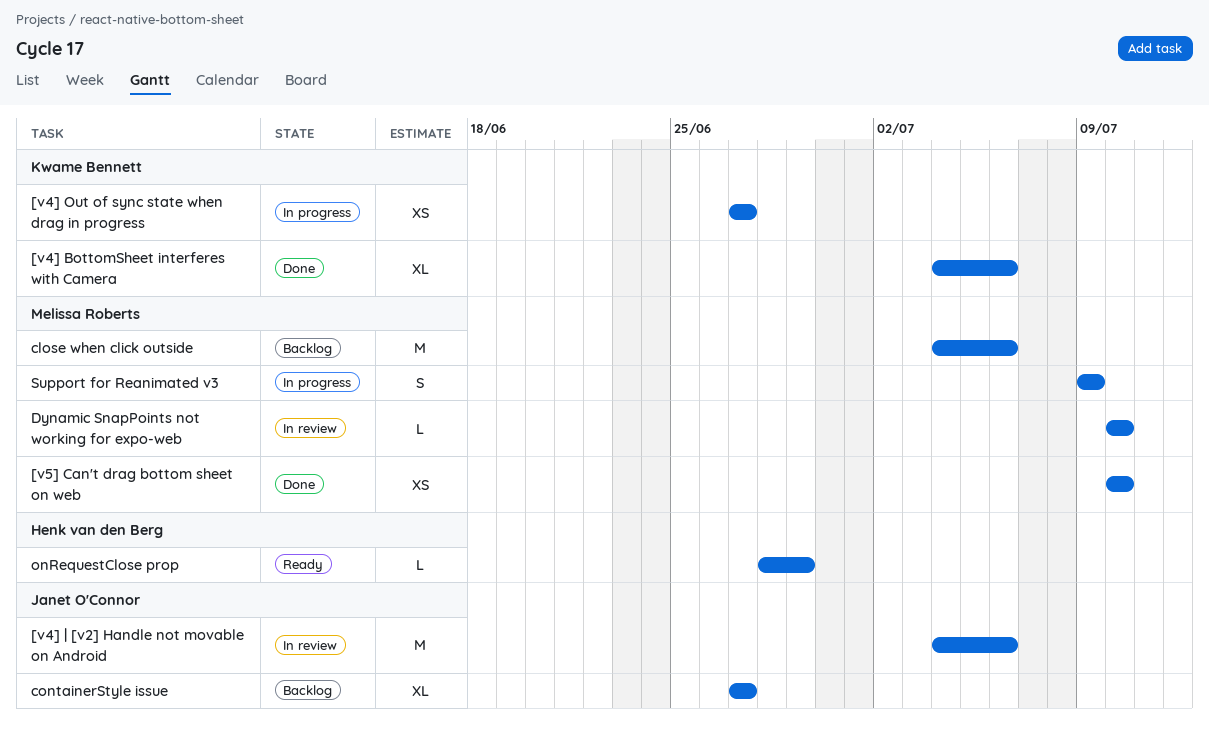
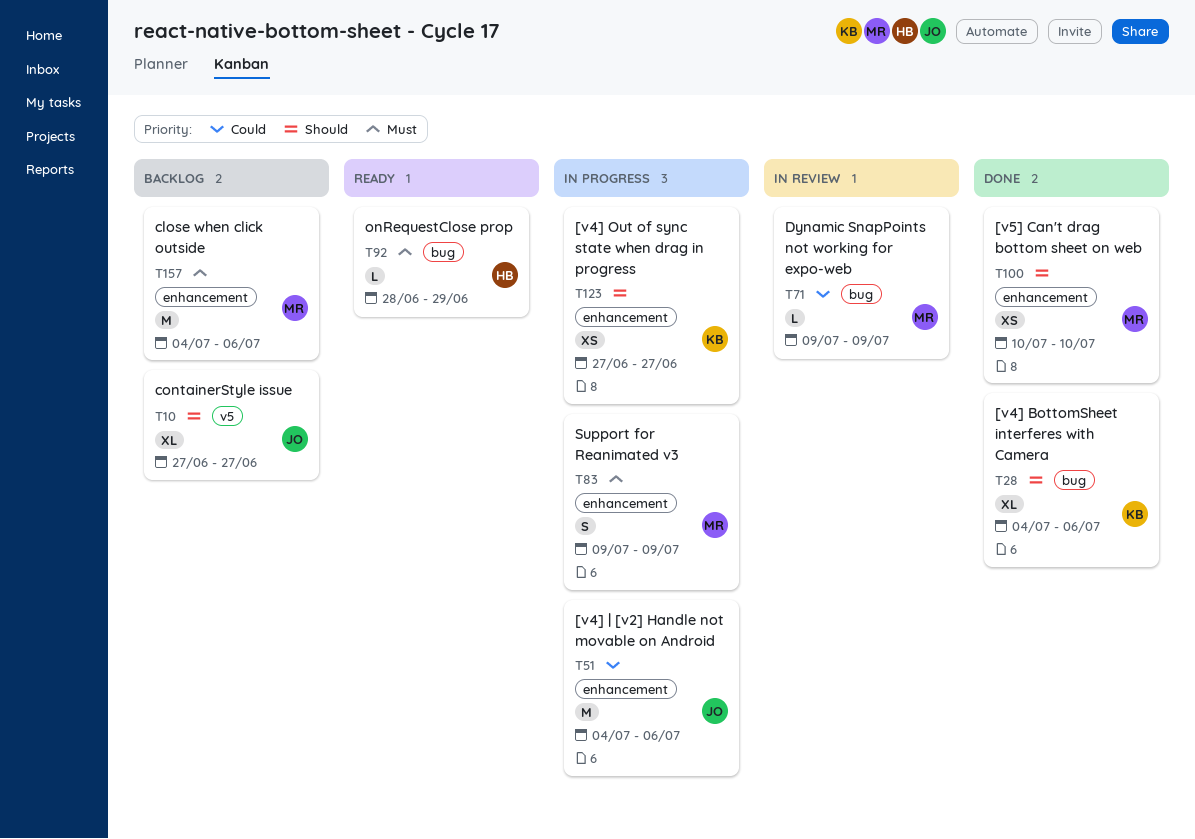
[v4] | [v2] Handle not movable on Android, status: In review -> In progress
Dynamic SnapPoints not working for expo-web, start: Jul 10 -> Jul 9
Dynamic SnapPoints not working for expo-web, due: Jul 10 -> Jul 9

